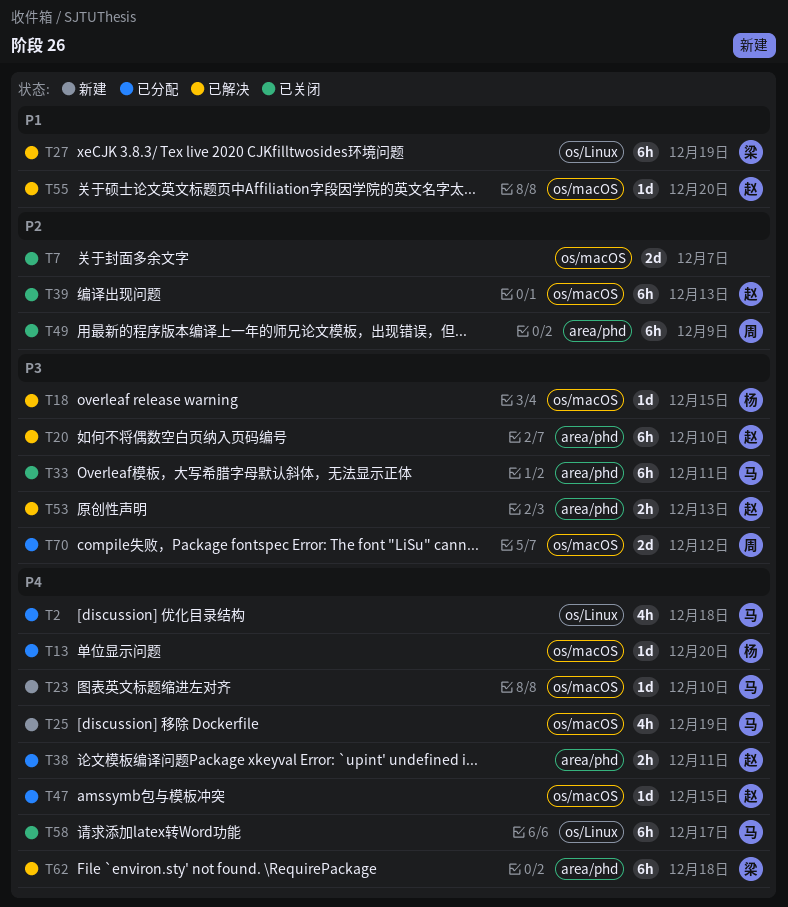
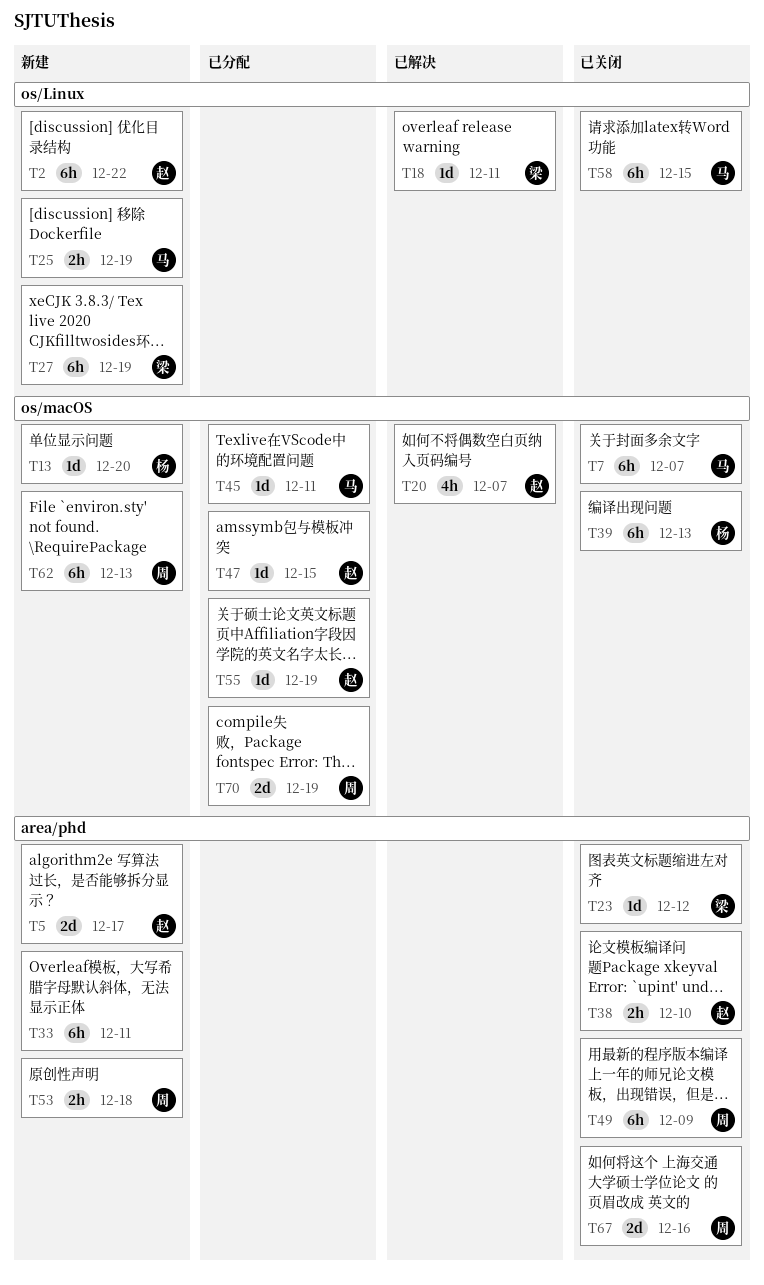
T2, status: 已分配 -> 新建
T2, owner: 马 -> 赵
T2, estimate: 4h -> 6h
T2, due: Dec 18 -> Dec 22
T5: none -> present
T7, owner: none -> 马
T7, estimate: 2d -> 6h
T13, status: 已分配 -> 新建
T18, owner: 杨 -> 梁
T18, label: os/macOS -> os/Linux
T18, due: Dec 15 -> Dec 11
T20, label: area/phd -> os/macOS
T20, estimate: 6h -> 4h
T20, due: Dec 10 -> Dec 7
T23, status: 新建 -> 已关闭
T23, owner: 马 -> 梁
T23, label: os/macOS -> area/phd
T23, due: Dec 10 -> Dec 12
T25, label: os/macOS -> os/Linux
T25, estimate: 4h -> 2h
T27, status: 已解决 -> 新建
T33, status: 已关闭 -> 新建
T33, owner: 马 -> none
T38, status: 已分配 -> 已关闭
T38, due: Dec 11 -> Dec 10
T39, owner: 赵 -> 杨
T45: none -> present
T53, status: 已解决 -> 新建
T53, owner: 赵 -> 周
T53, due: Dec 13 -> Dec 18
T55, status: 已解决 -> 已分配
T55, due: Dec 20 -> Dec 19
T58, due: Dec 17 -> Dec 15
T62, status: 已解决 -> 新建
T62, owner: 梁 -> 周
T62, label: area/phd -> os/macOS
T62, due: Dec 18 -> Dec 13
T67: none -> present
T70, due: Dec 12 -> Dec 19

